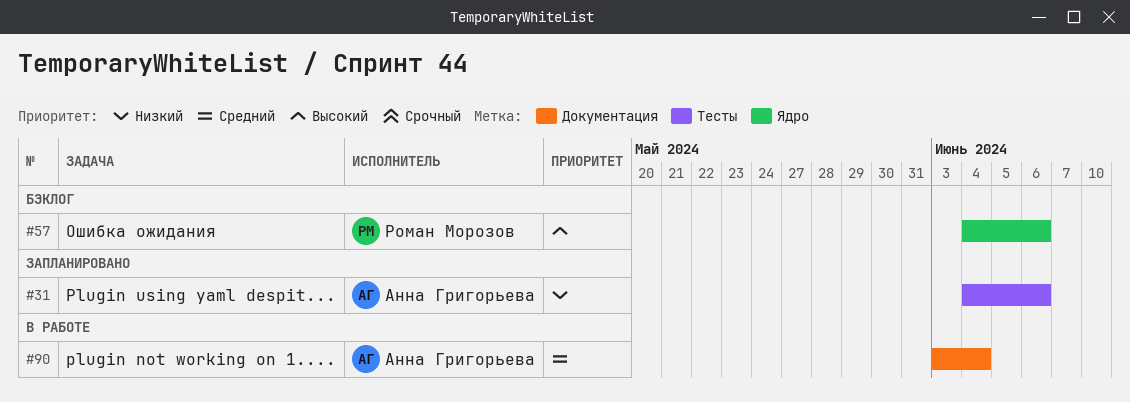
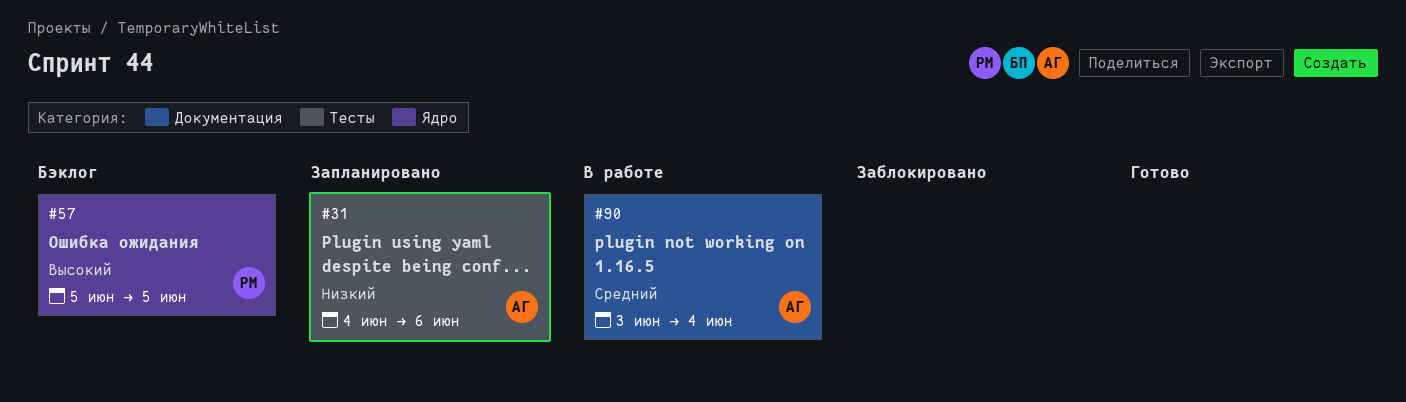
#57, start: Jun 4 -> Jun 5
#57, due: Jun 6 -> Jun 5

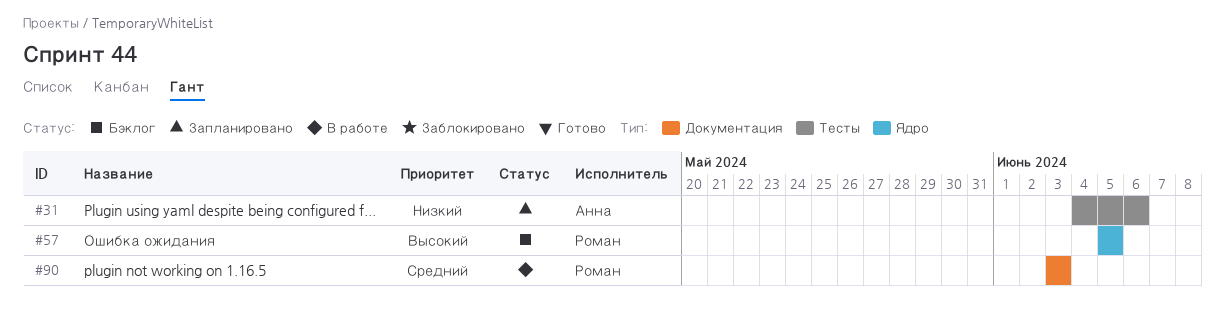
#90, owner: Анна -> Роман
#90, due: Jun 4 -> Jun 3

